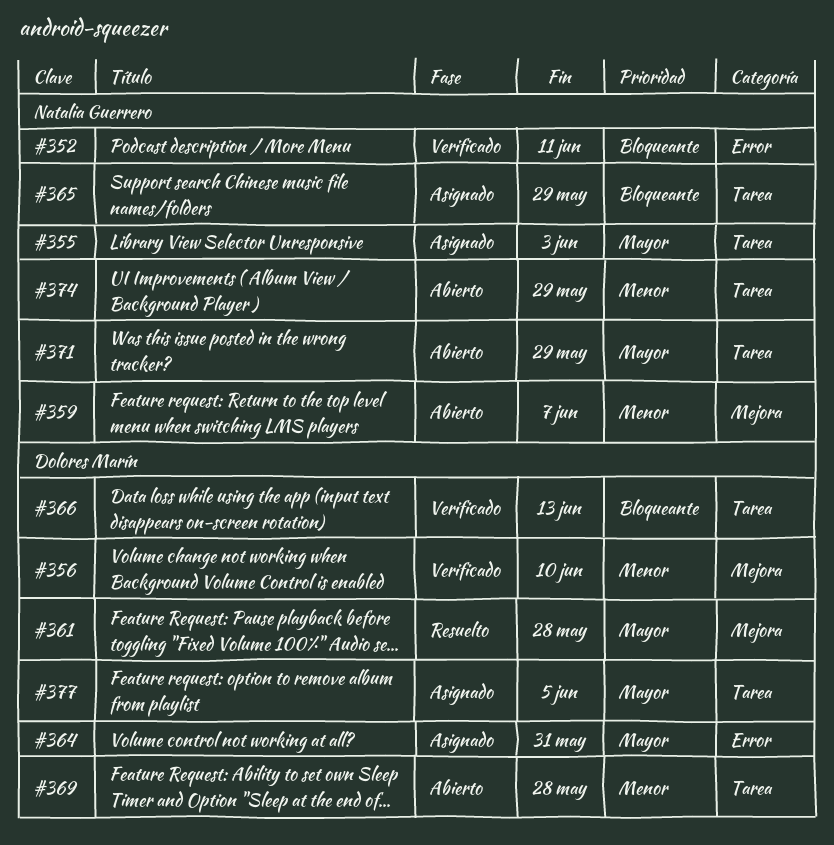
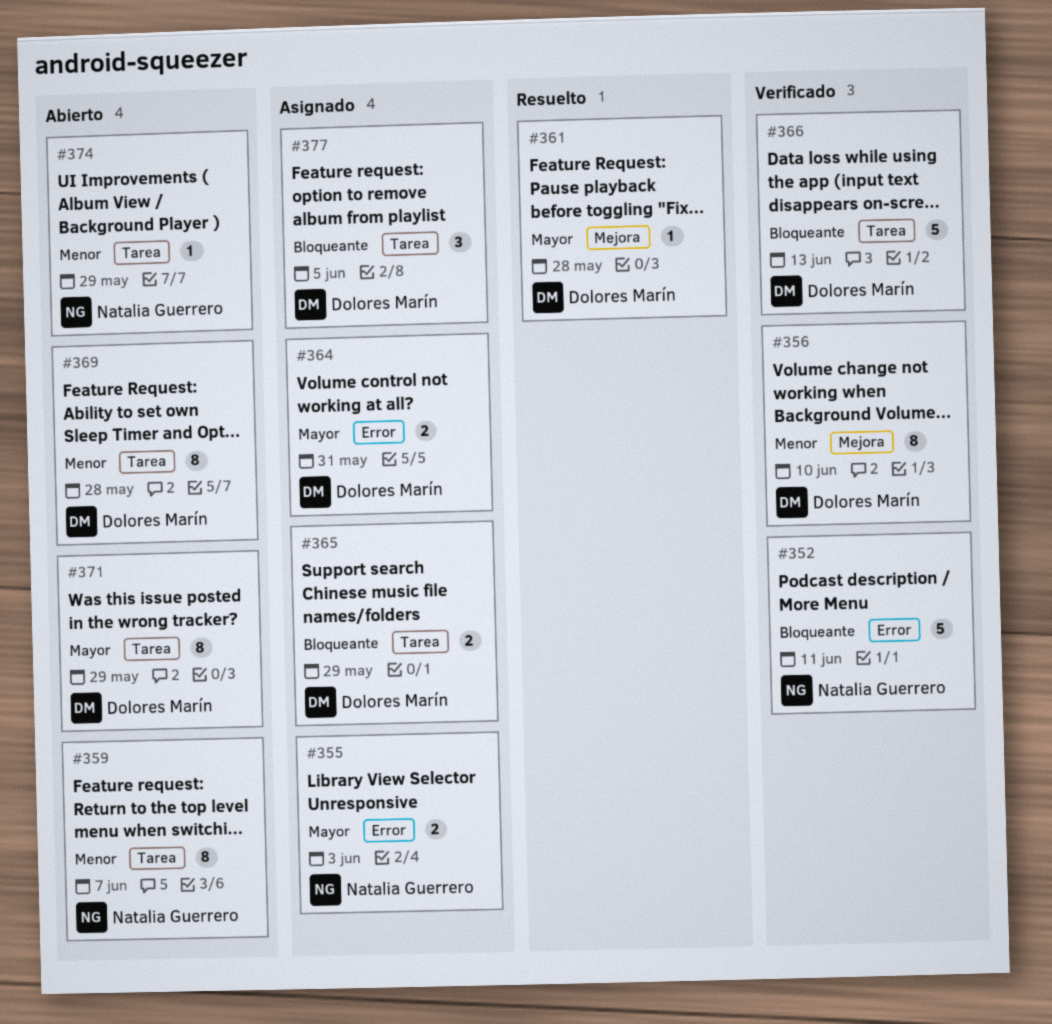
#355, label: Tarea -> Error
#359, label: Mejora -> Tarea
#365, owner: Natalia Guerrero -> Dolores Marín
#371, owner: Natalia Guerrero -> Dolores Marín
#377, priority: Mayor -> Bloqueante

